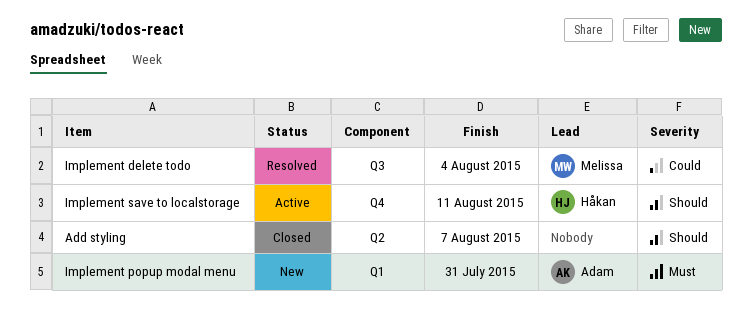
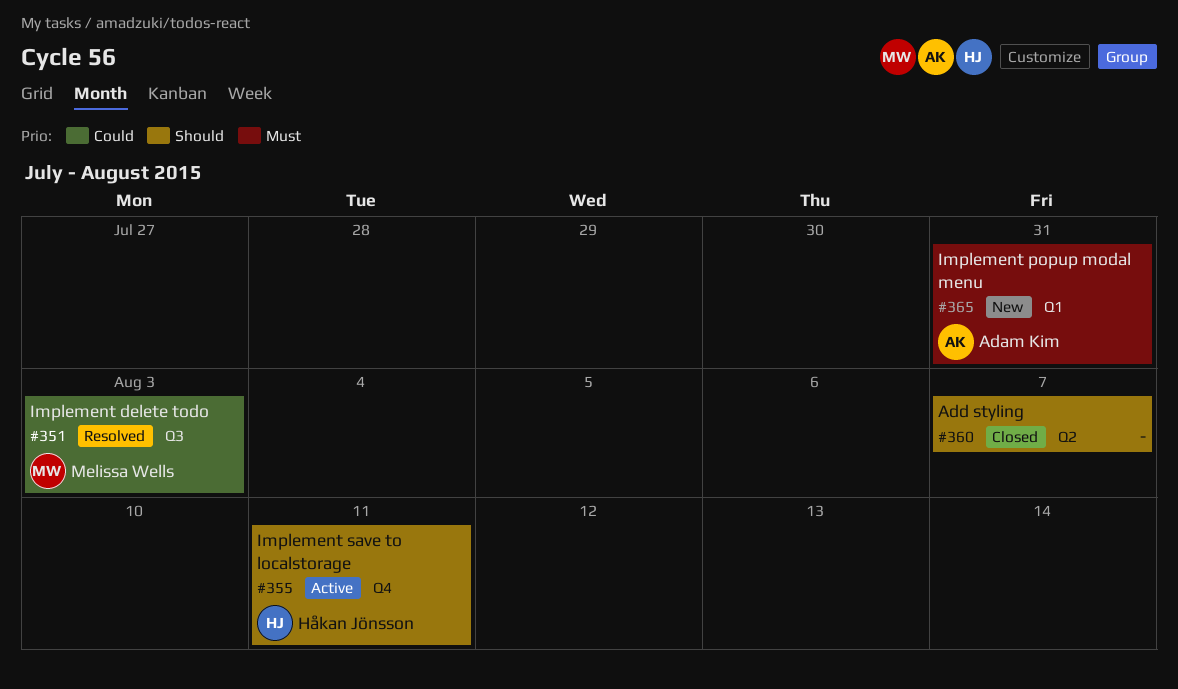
Implement delete todo, due: Aug 4 -> Aug 3

